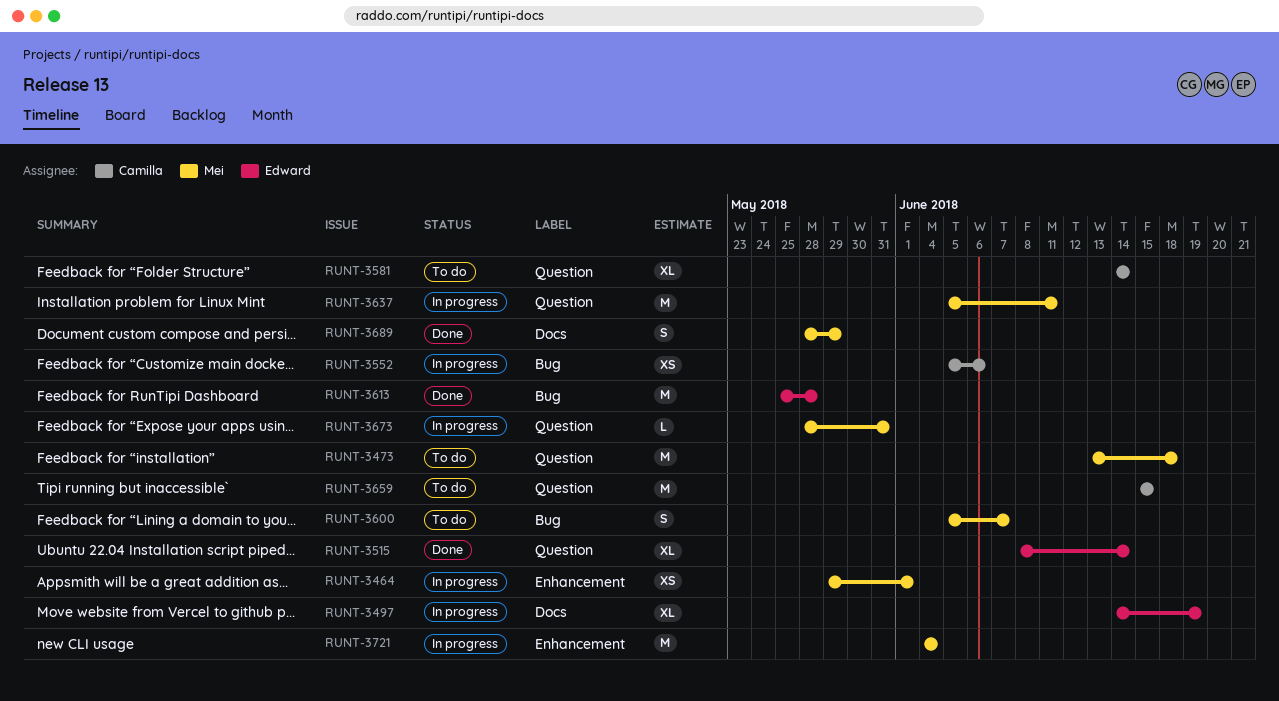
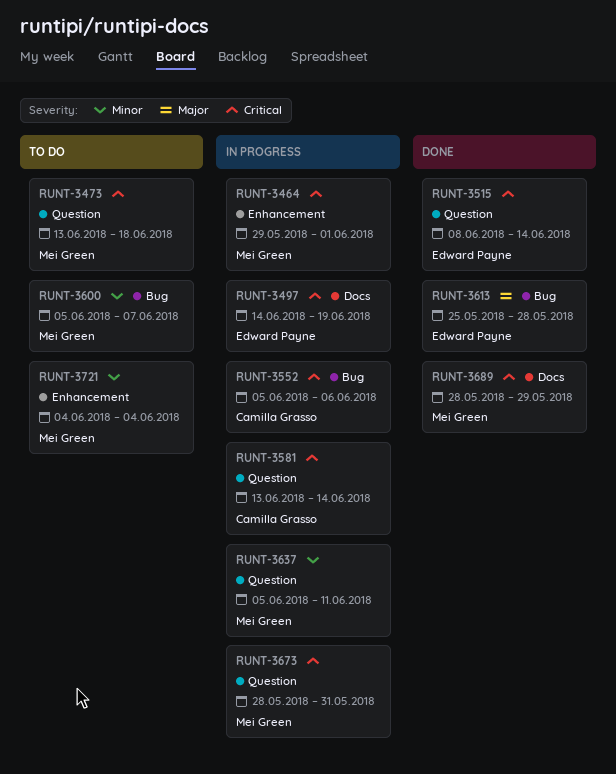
RUNT-3581, status: To do -> In progress
RUNT-3581, start: Jun 14 -> Jun 13
RUNT-3659: present -> none
RUNT-3721, status: In progress -> To do

